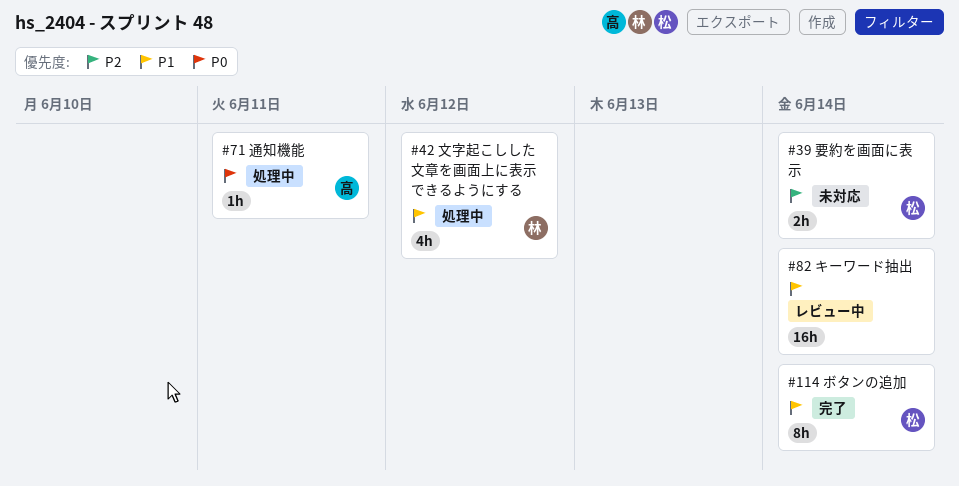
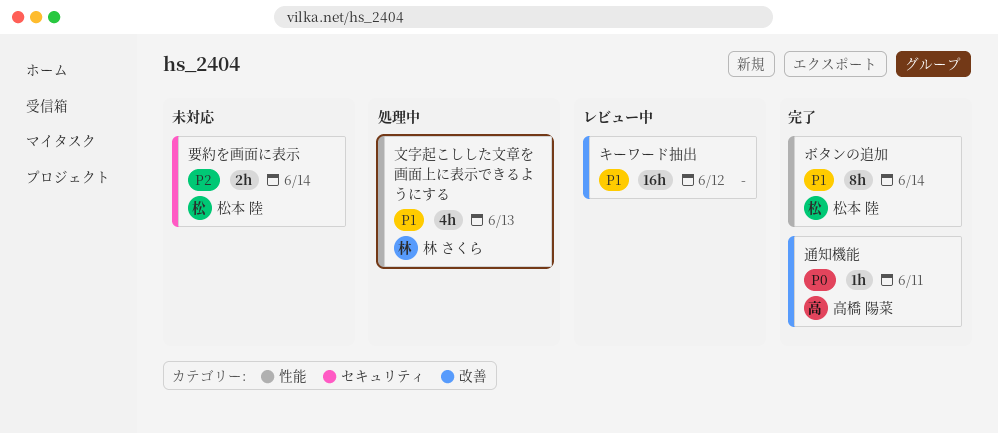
キーワード抽出, due: Jun 14 -> Jun 12
文字起こしした文章を画面上に表示できるようにする, due: Jun 12 -> Jun 13
通知機能, status: 処理中 -> 完了

